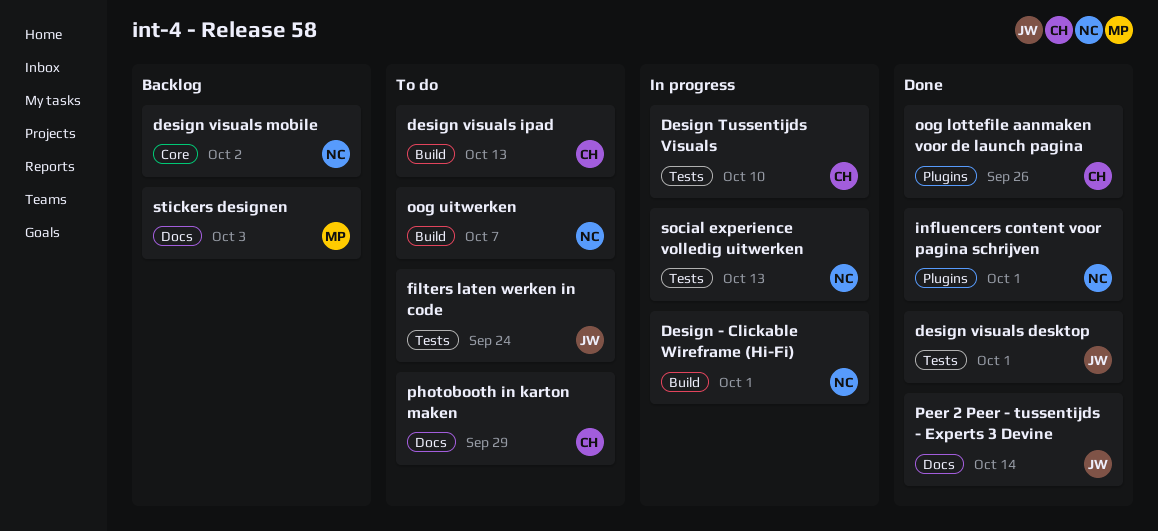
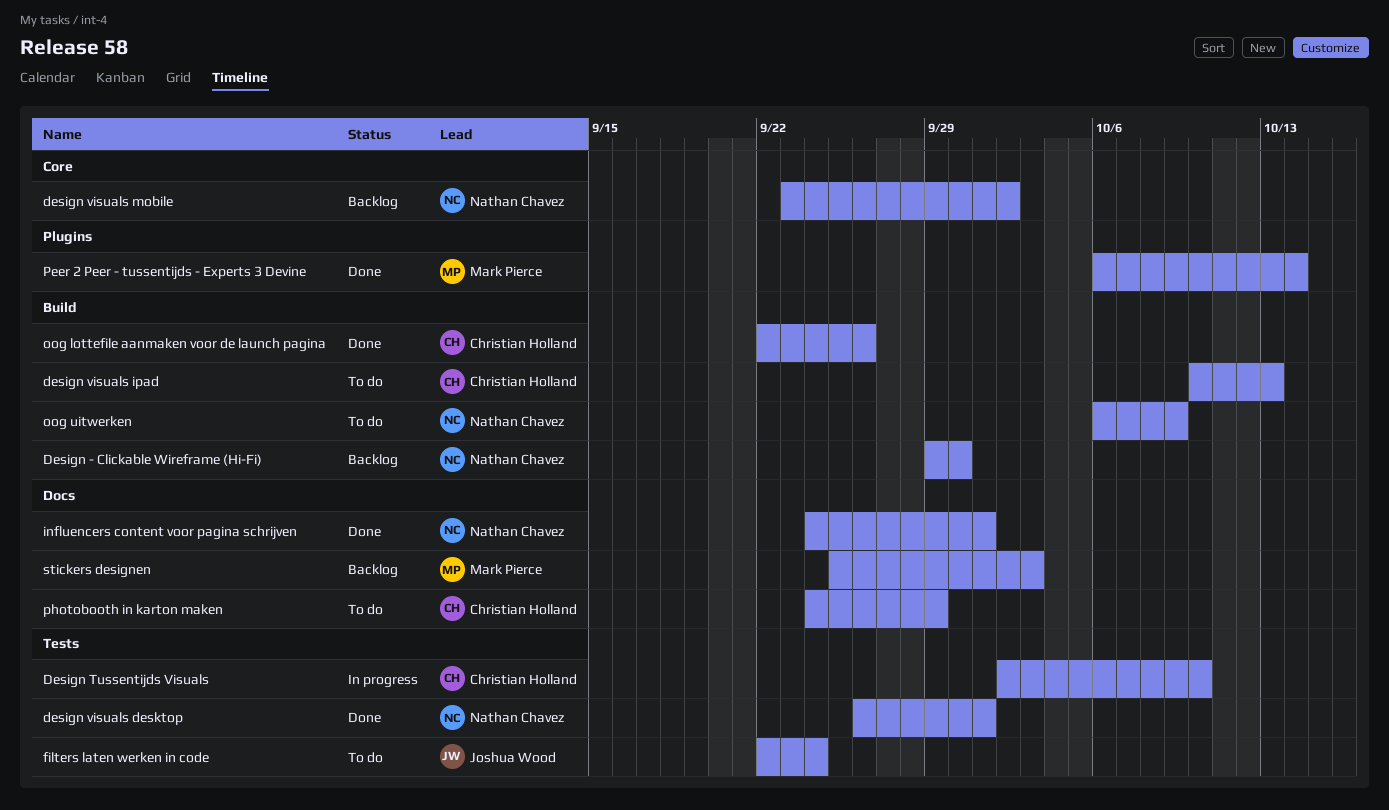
Design - Clickable Wireframe (Hi-Fi), status: In progress -> Backlog
Design - Clickable Wireframe (Hi-Fi), due: Oct 1 -> Sep 30
design visuals desktop, owner: Joshua Wood -> Nathan Chavez
influencers content voor pagina schrijven, label: Plugins -> Docs
oog lottefile aanmaken voor de launch pagina, label: Plugins -> Build
oog uitwerken, due: Oct 7 -> Oct 9
Peer 2 Peer - tussentijds - Experts 3 Devine, owner: Joshua Wood -> Mark Pierce
Peer 2 Peer - tussentijds - Experts 3 Devine, label: Docs -> Plugins
social experience volledig uitwerken: present -> none

